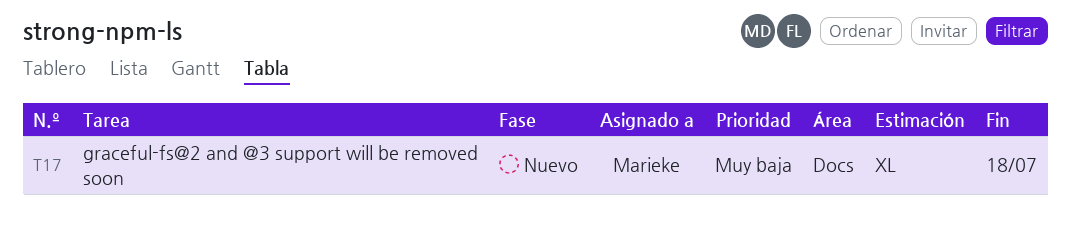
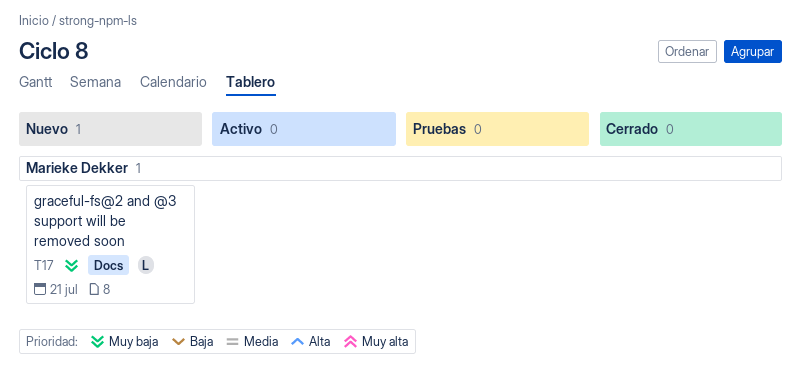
T17, estimate: XL -> L
T17, due: Jul 18 -> Jul 21

